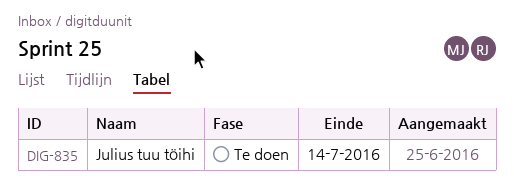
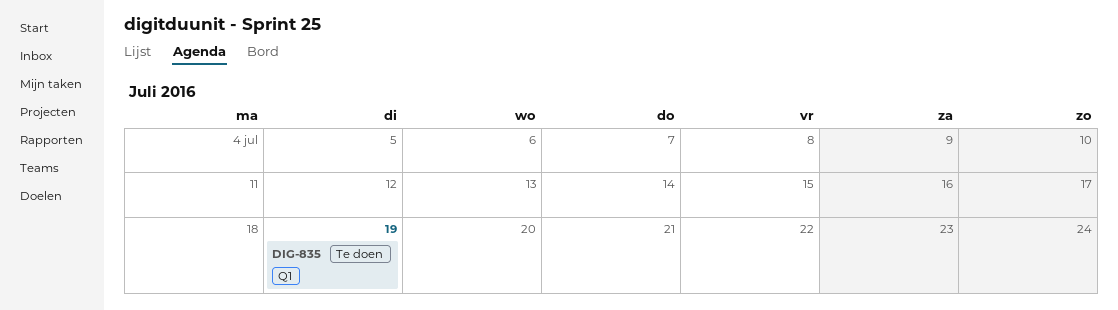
DIG-835, due: Jul 14 -> Jul 19

